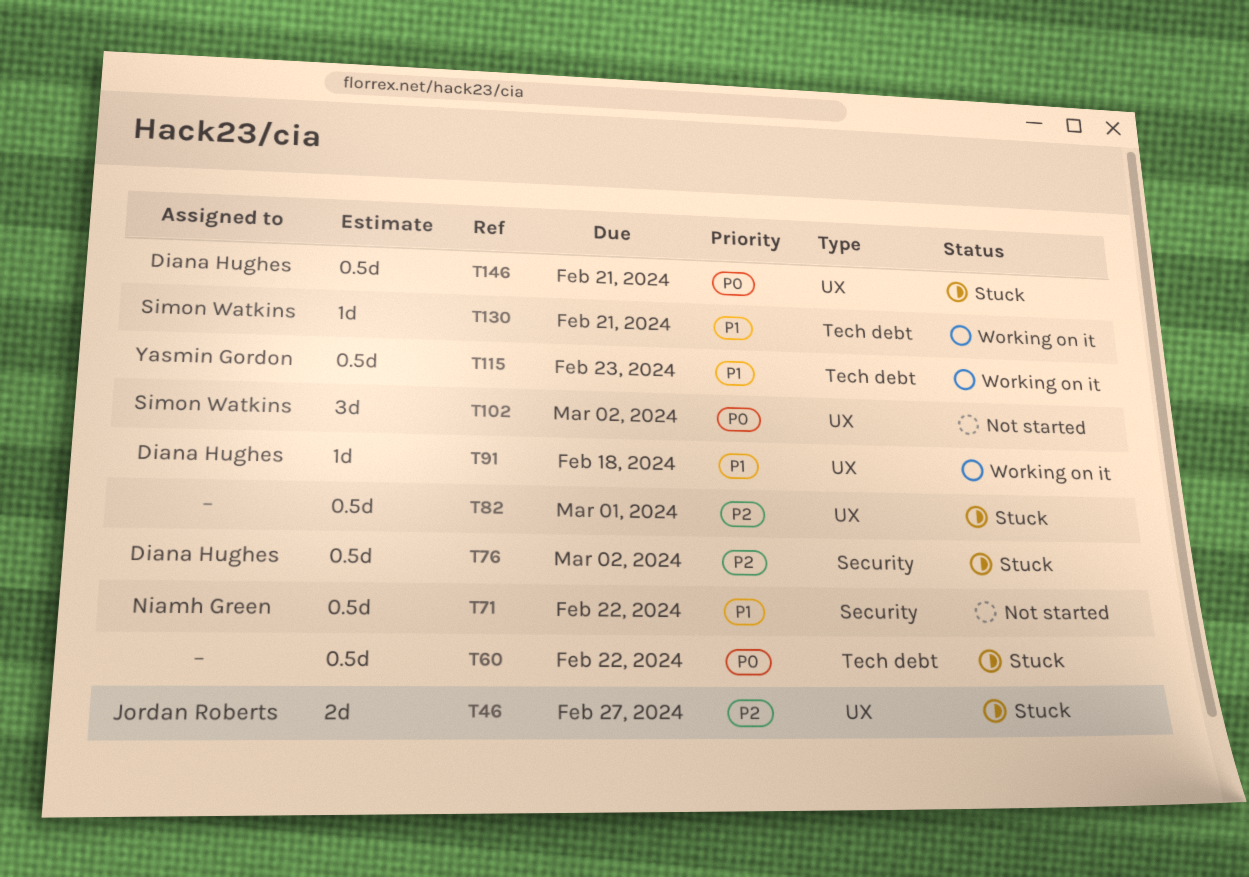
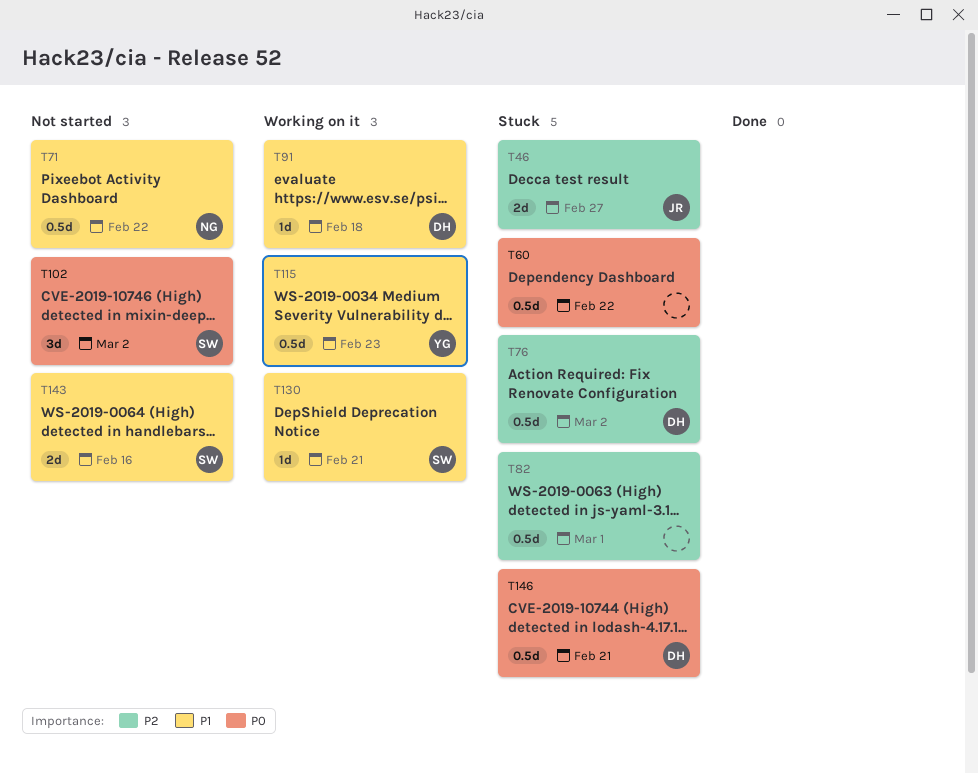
T143: none -> present

